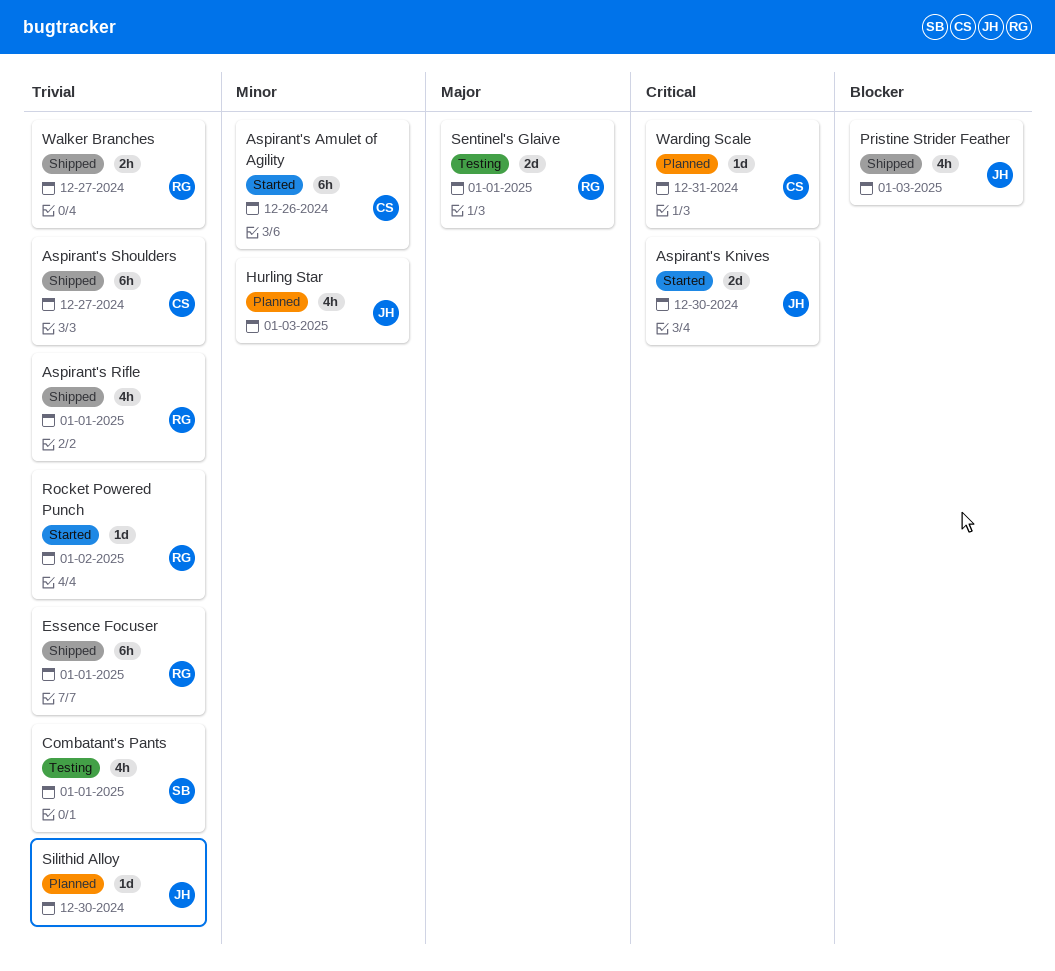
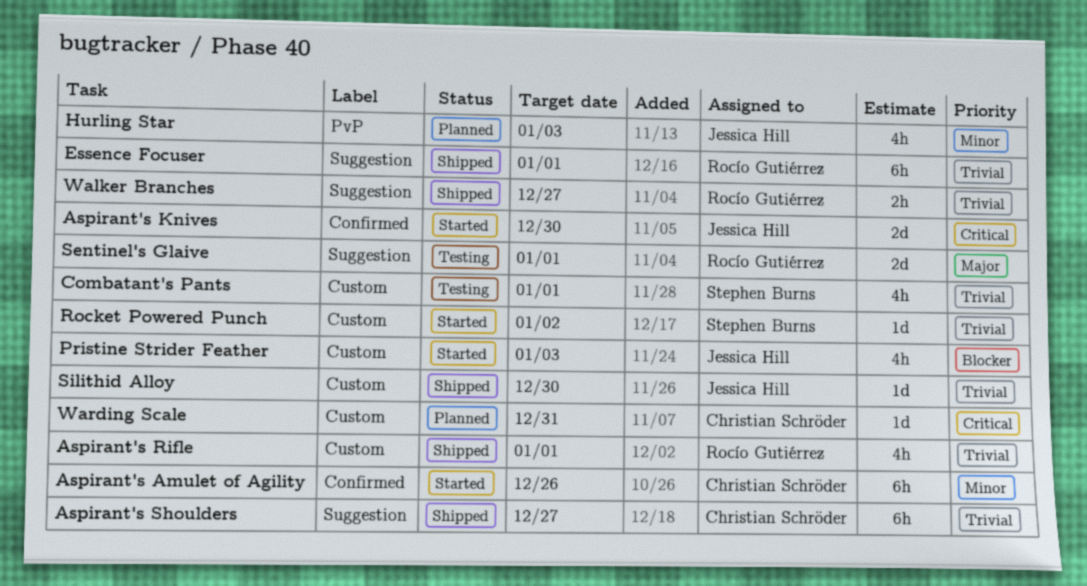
Pristine Strider Feather, status: Shipped -> Started
Rocket Powered Punch, owner: Rocío Gutiérrez -> Stephen Burns
Silithid Alloy, status: Planned -> Shipped

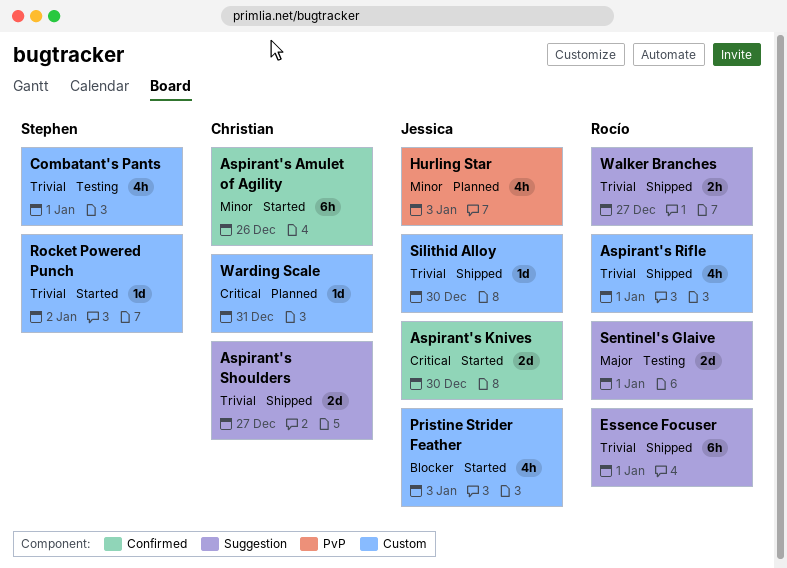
Aspirant's Shoulders, estimate: 6h -> 2d

